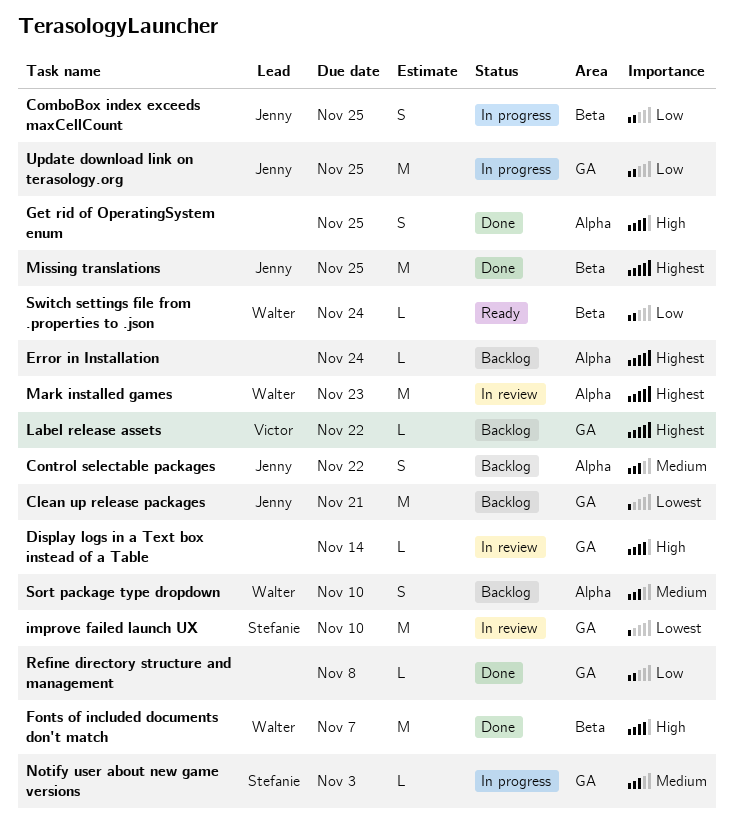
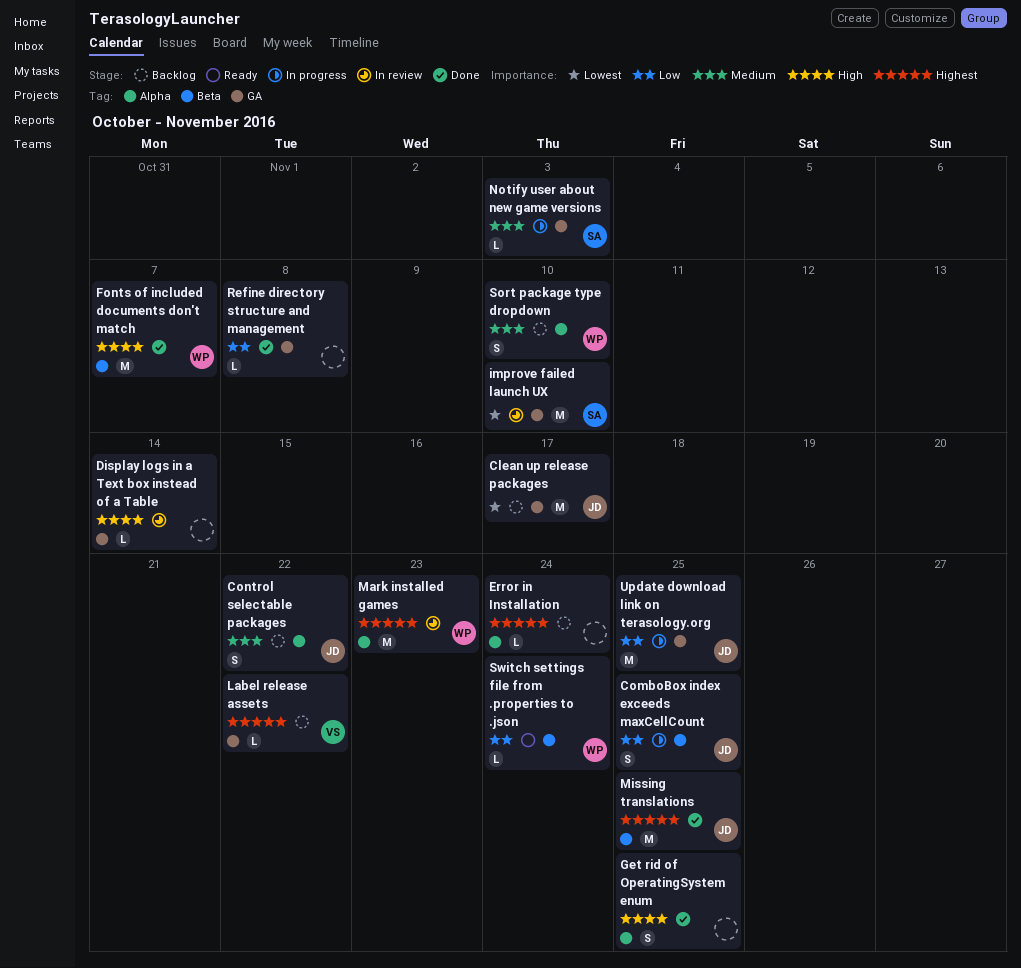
Clean up release packages, due: Nov 21 -> Nov 17

